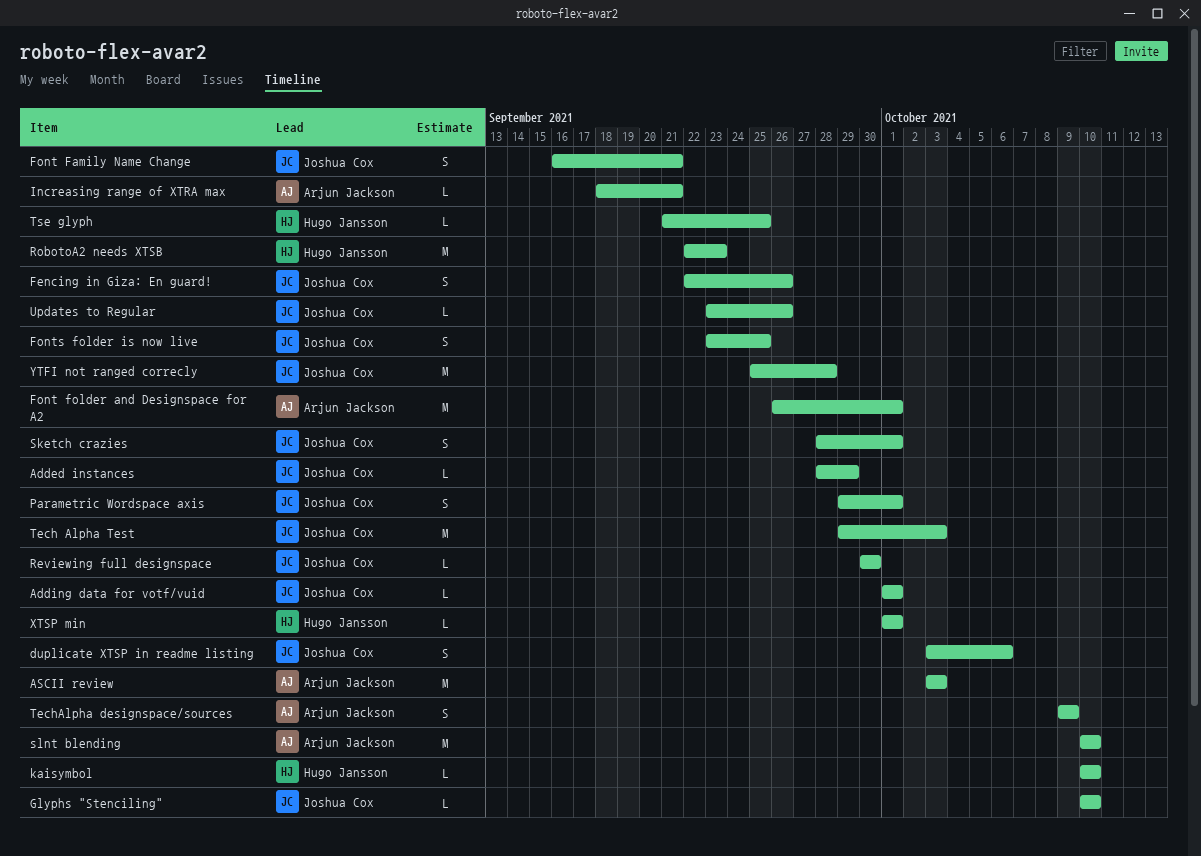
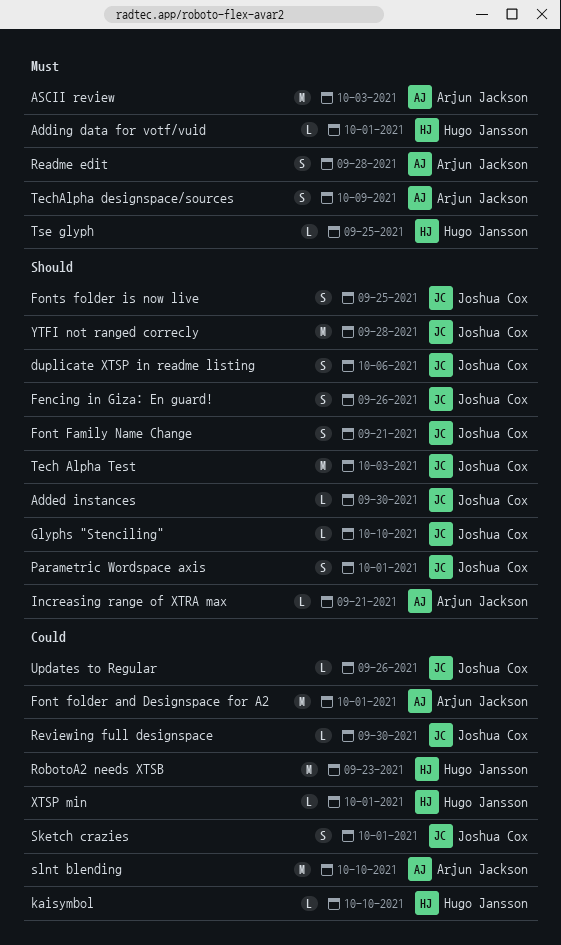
Added instances, due: Sep 29 -> Sep 30
Adding data for votf/vuid, owner: Joshua Cox -> Hugo Jansson
Readme edit: none -> present

